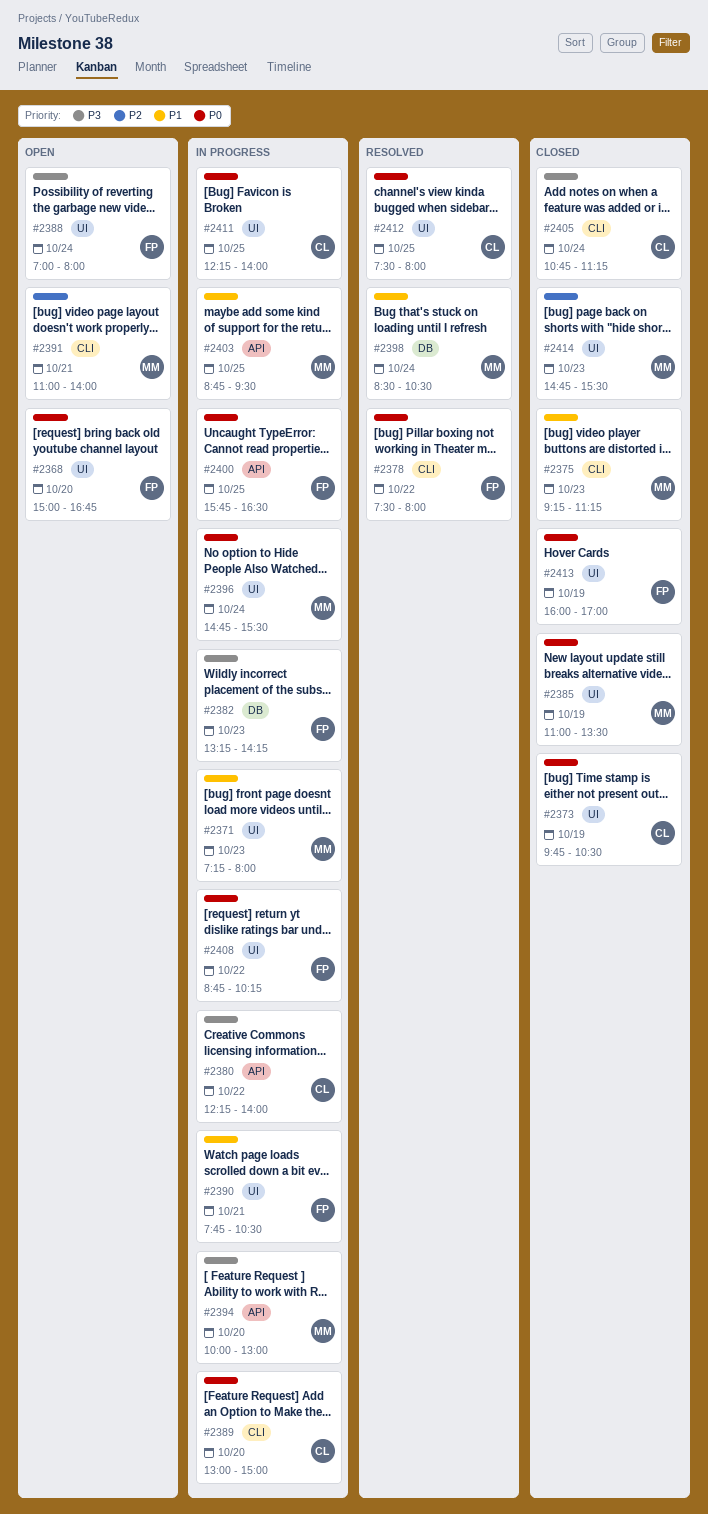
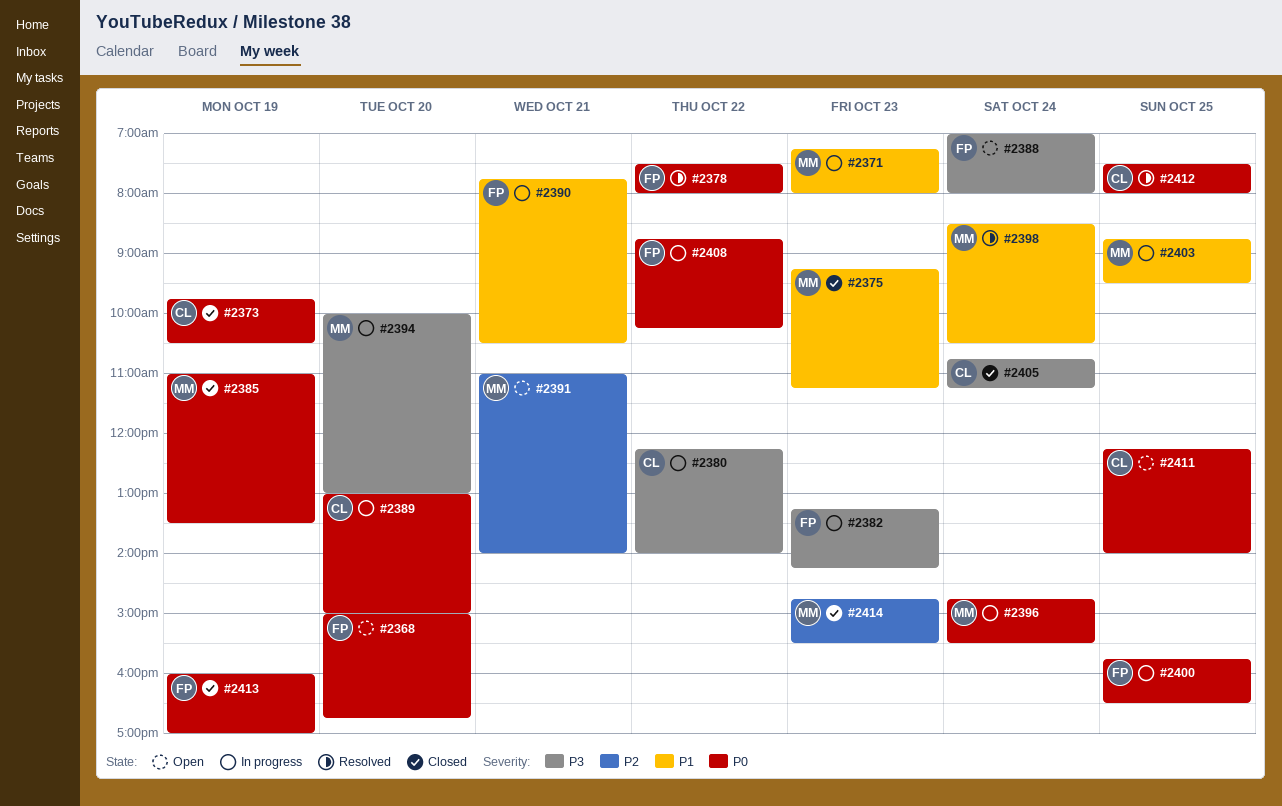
#2411, status: In progress -> Open

